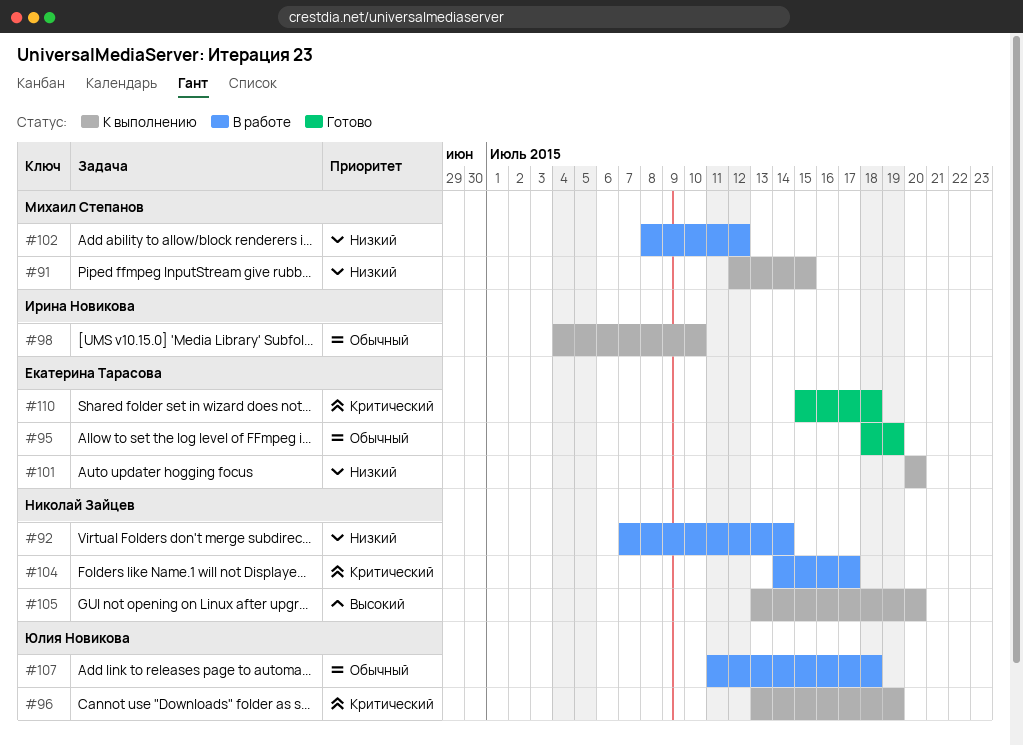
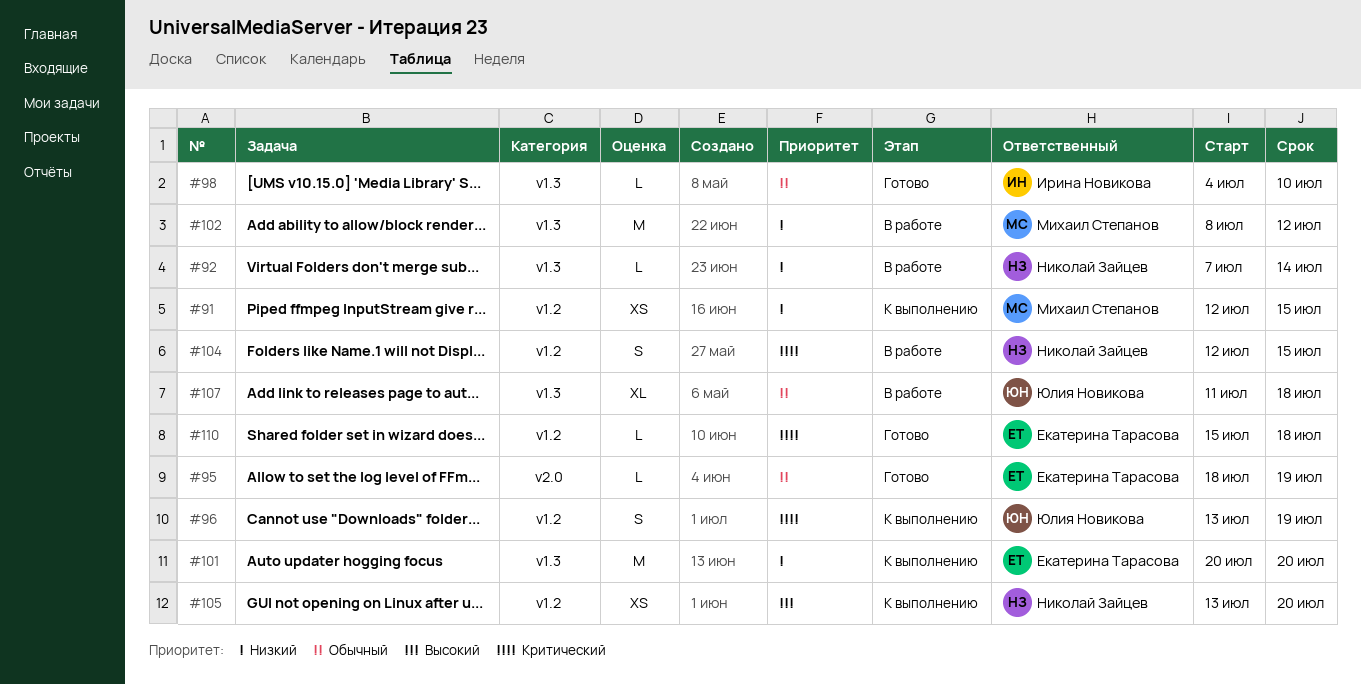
#98, status: К выполнению -> Готово
#104, start: Jul 14 -> Jul 12
#104, due: Jul 17 -> Jul 15

